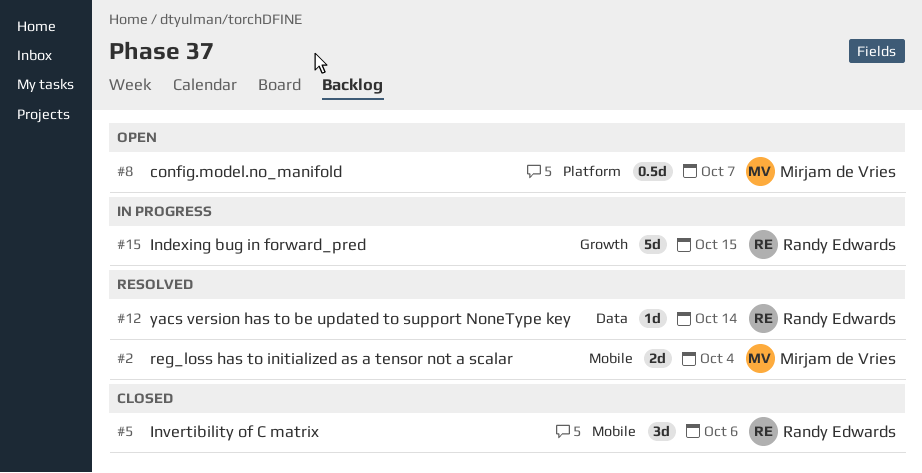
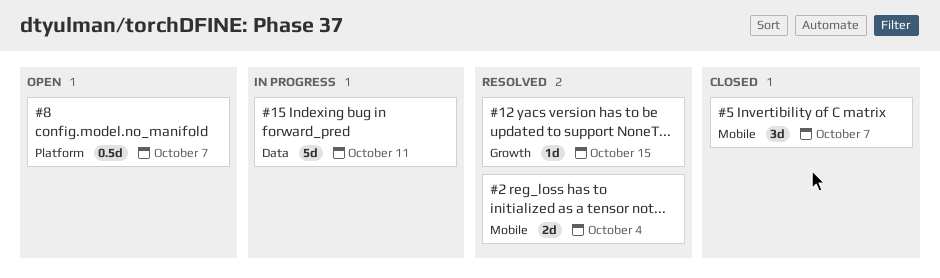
#5, due: Oct 6 -> Oct 7
#12, label: Data -> Growth
#12, due: Oct 14 -> Oct 15
#15, label: Growth -> Data
#15, due: Oct 15 -> Oct 11

